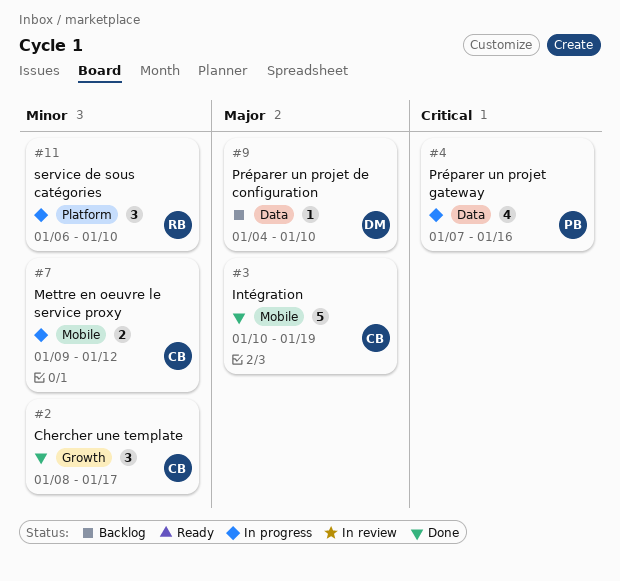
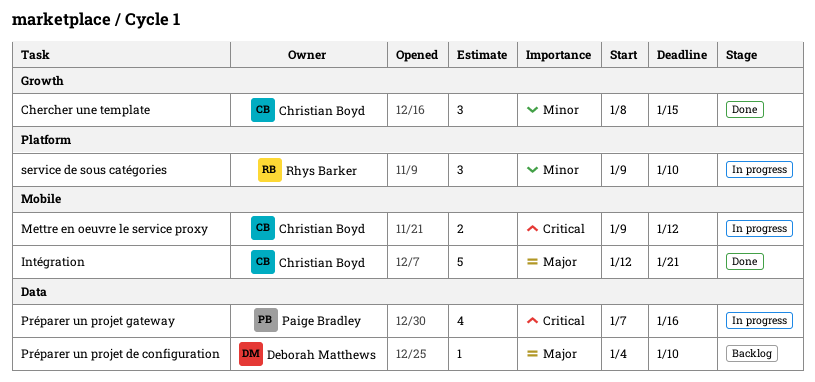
Chercher une template, due: Jan 17 -> Jan 15
Intégration, start: Jan 10 -> Jan 12
Intégration, due: Jan 19 -> Jan 21
Mettre en oeuvre le service proxy, priority: Minor -> Critical
service de sous catégories, start: Jan 6 -> Jan 9

